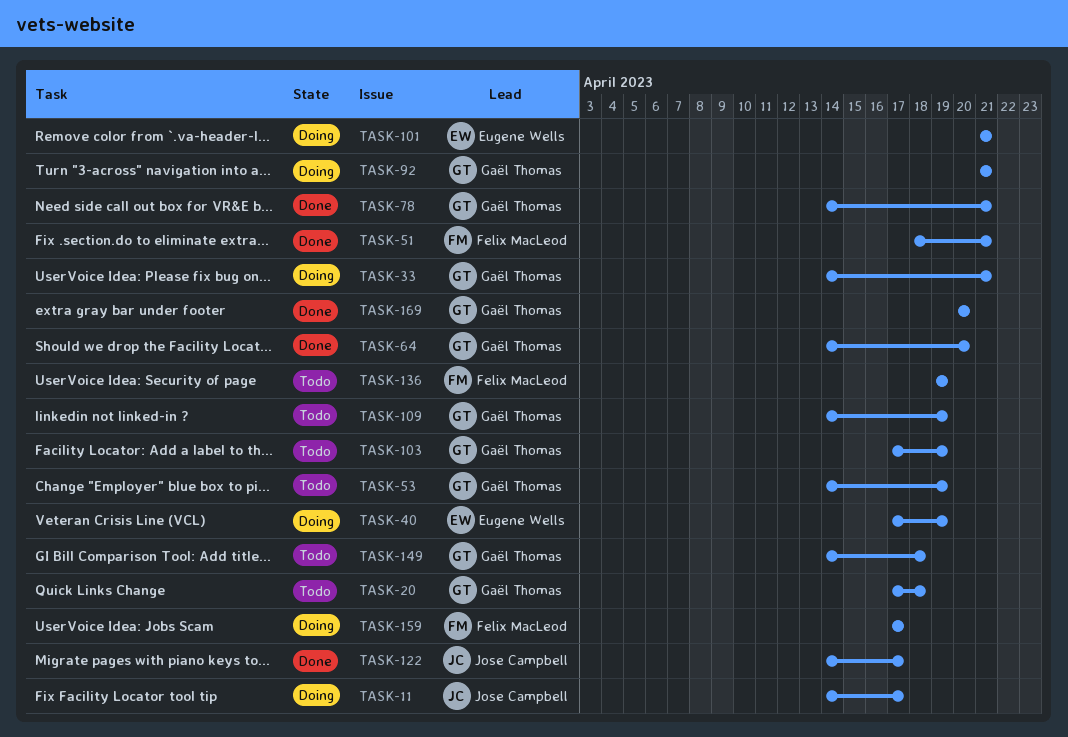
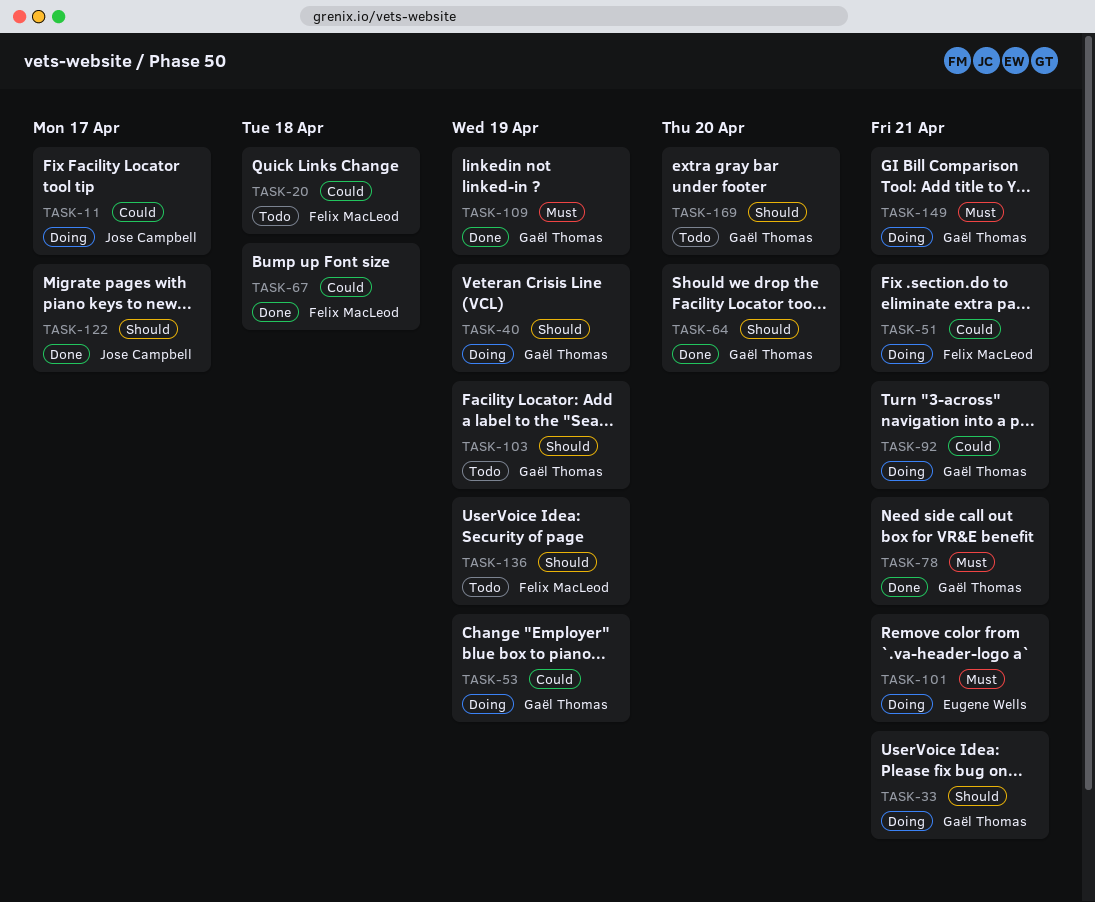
TASK-20, owner: Gaël Thomas -> Felix MacLeod
TASK-40, owner: Eugene Wells -> Gaël Thomas
TASK-51, status: Done -> Doing
TASK-53, status: Todo -> Doing
TASK-67: none -> present
TASK-109, status: Todo -> Done
TASK-149, status: Todo -> Doing
TASK-149, due: Apr 18 -> Apr 21
TASK-159: present -> none
TASK-169, status: Done -> Todo

